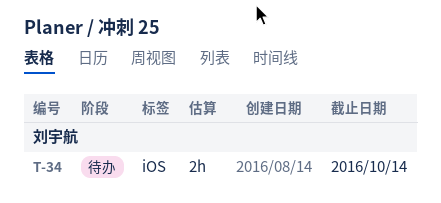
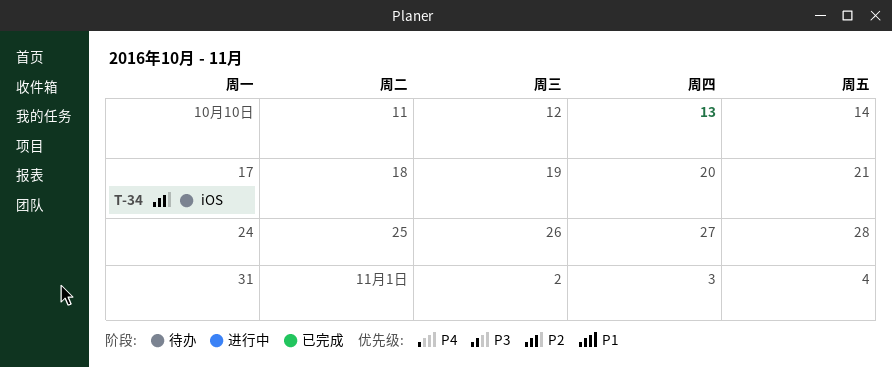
T-34, due: Oct 14 -> Oct 17

